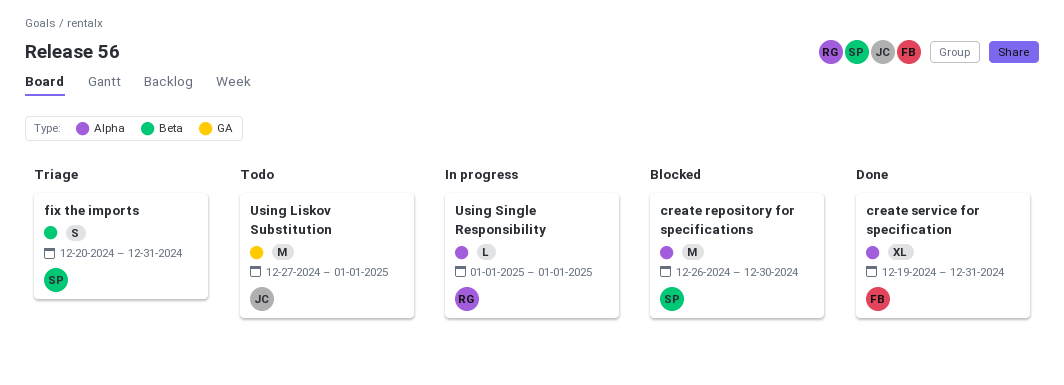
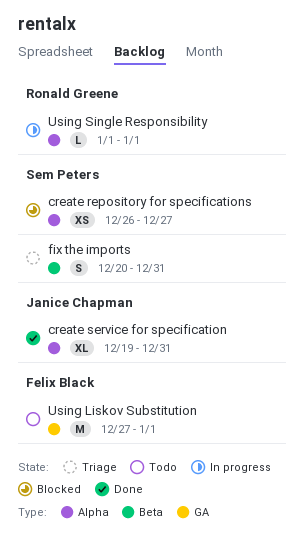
create repository for specifications, estimate: M -> XS
create repository for specifications, due: Dec 30 -> Dec 27
create service for specification, owner: Felix Black -> Janice Chapman
Using Liskov Substitution, owner: Janice Chapman -> Felix Black

